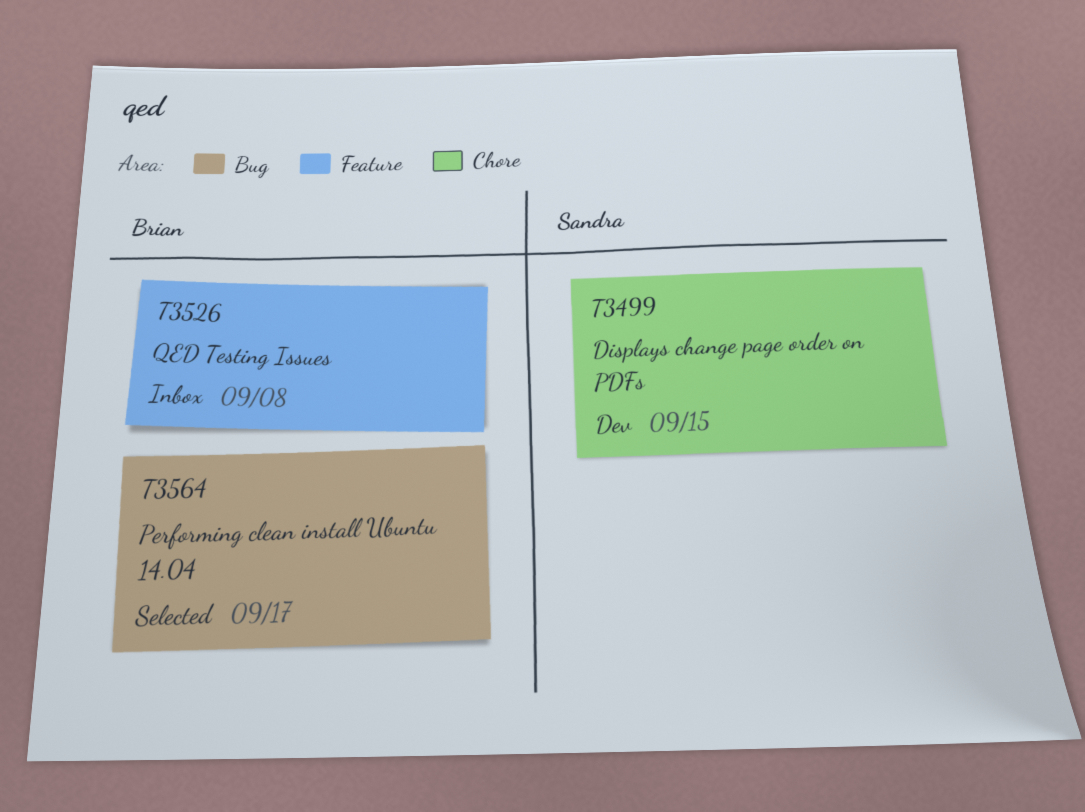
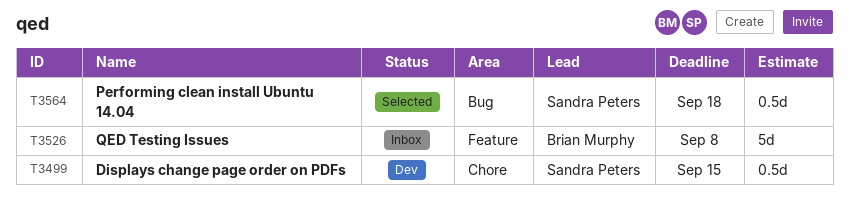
T3564, owner: Brian Murphy -> Sandra Peters
T3564, due: Sep 17 -> Sep 18

